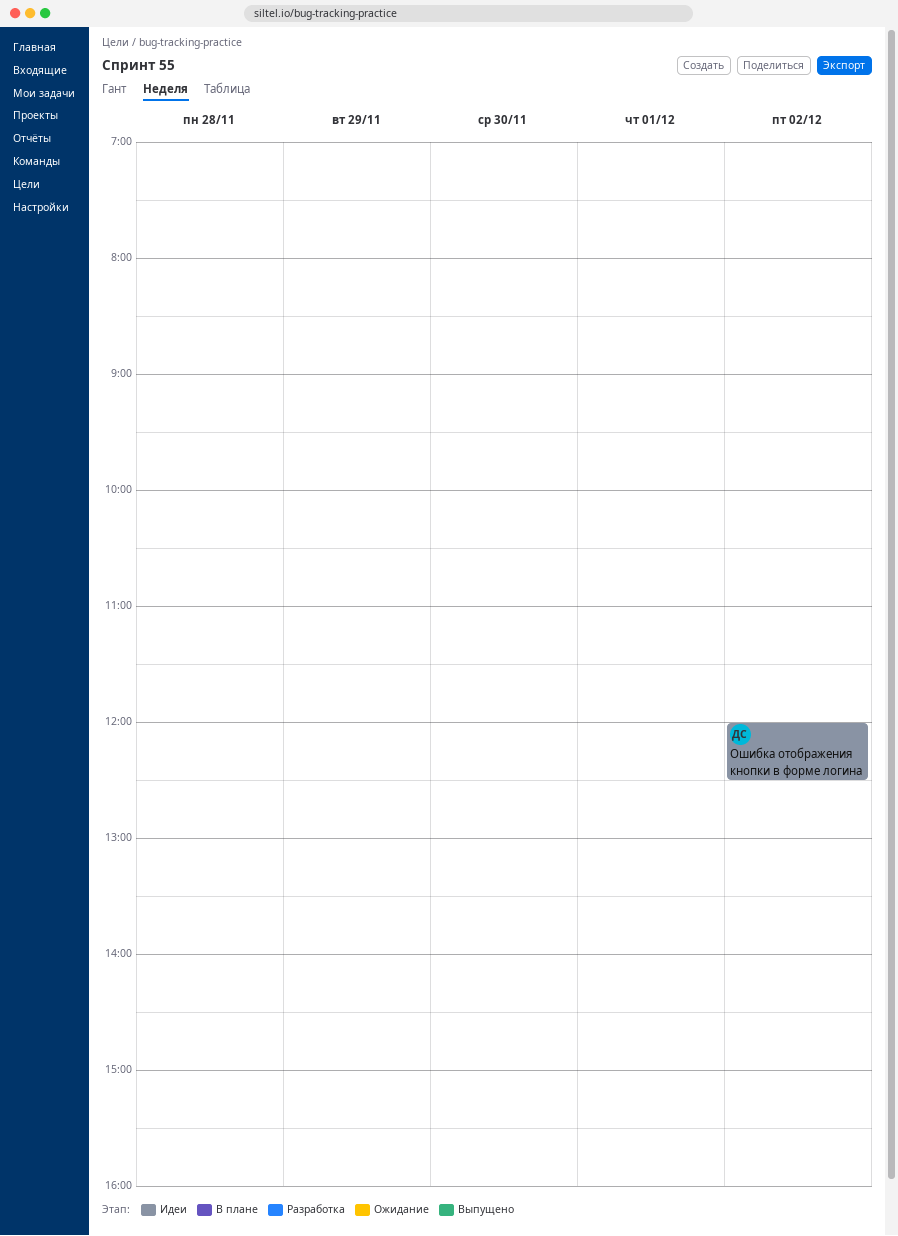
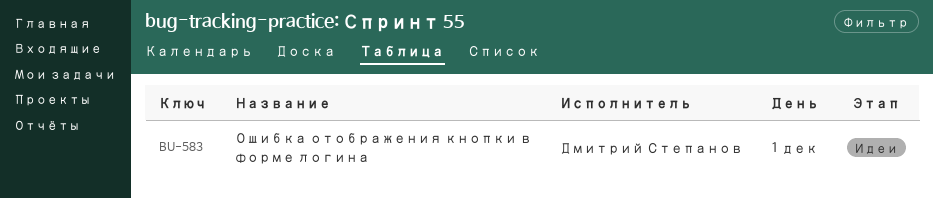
Ошибка отображения кнопки в форме логина, day: Dec 2 -> Dec 1

